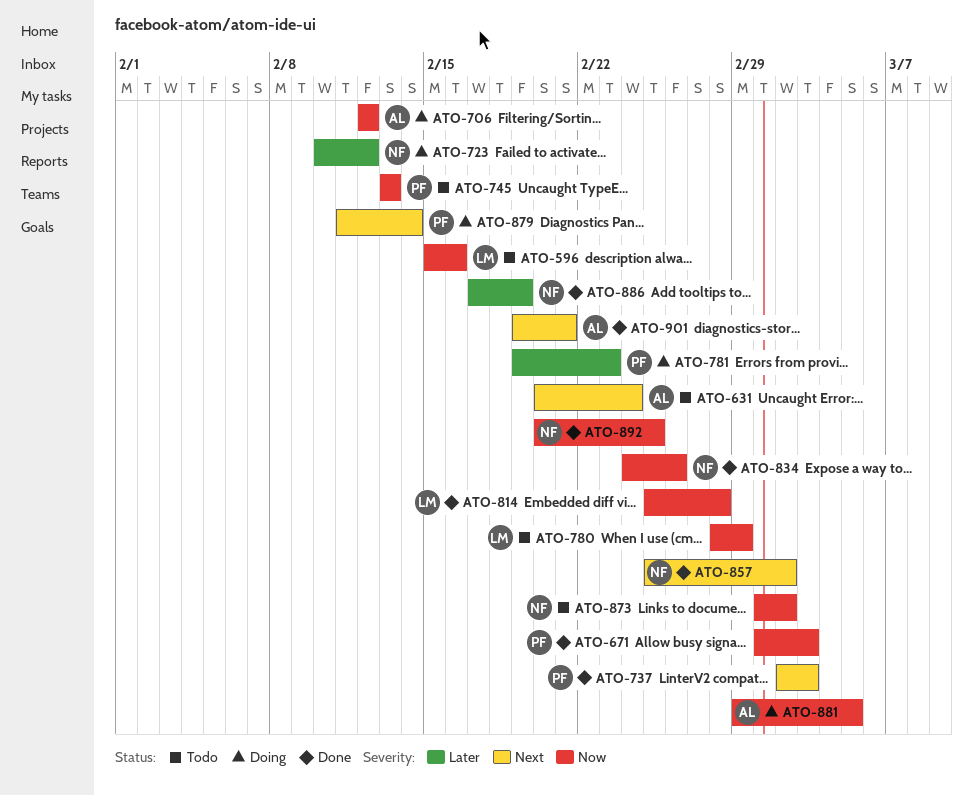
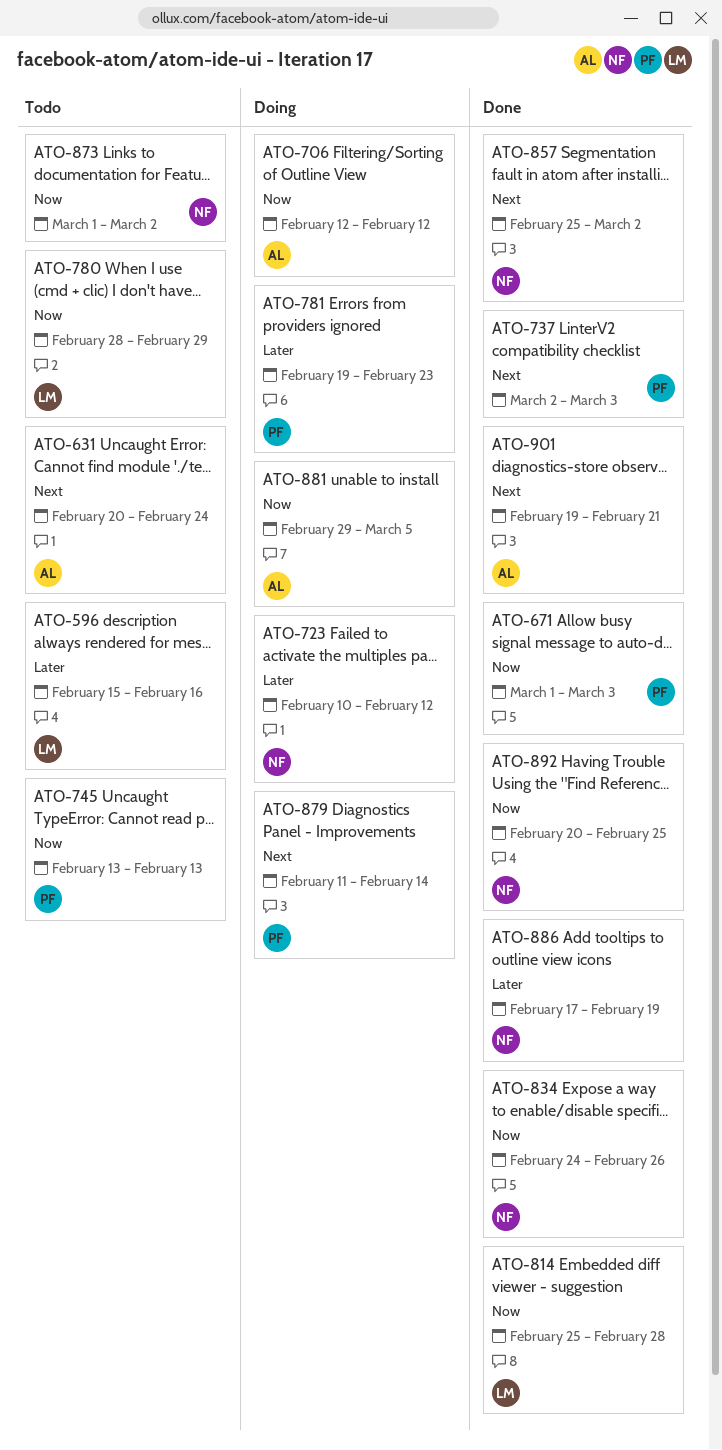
ATO-596, priority: Now -> Later

